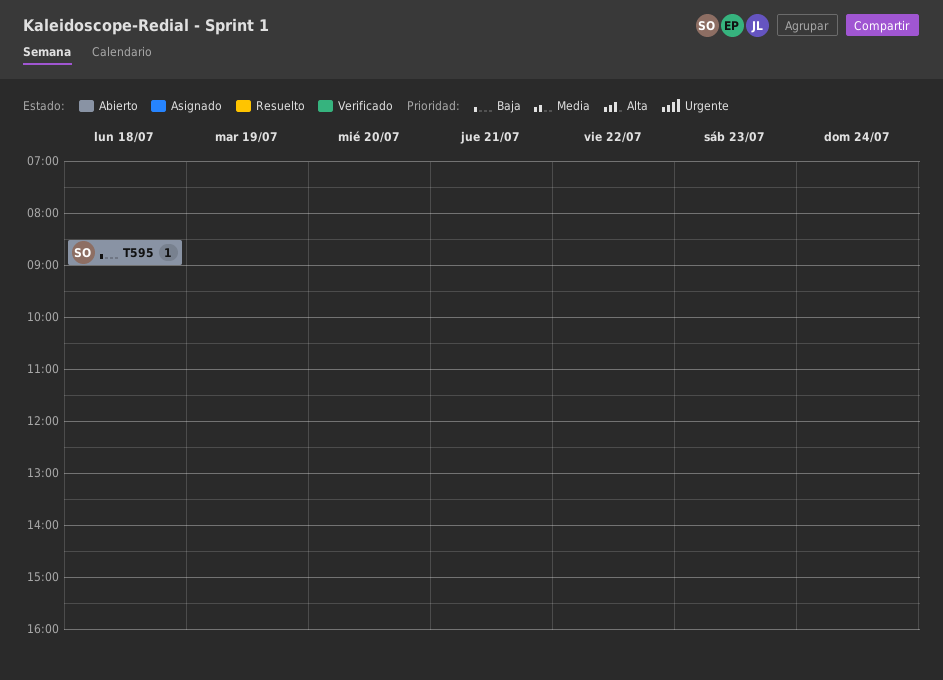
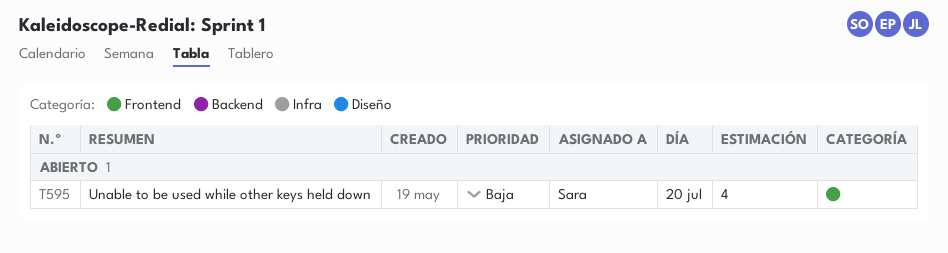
T595, estimate: 1 -> 4
T595, day: Jul 18 -> Jul 20

